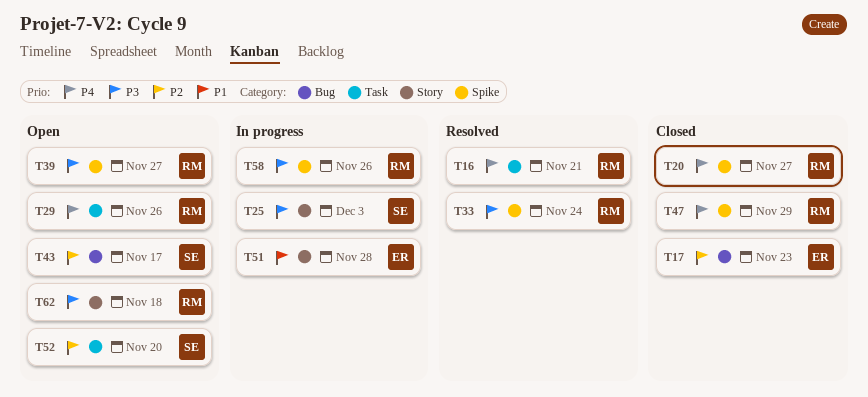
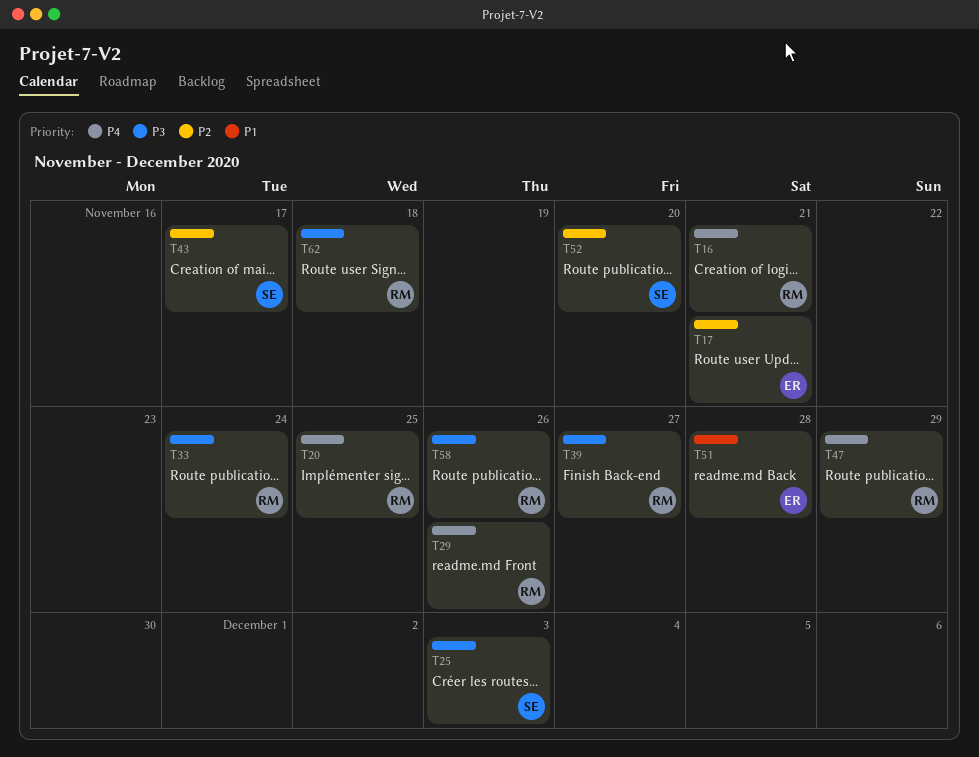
T17, due: Nov 23 -> Nov 21
T20, due: Nov 27 -> Nov 25

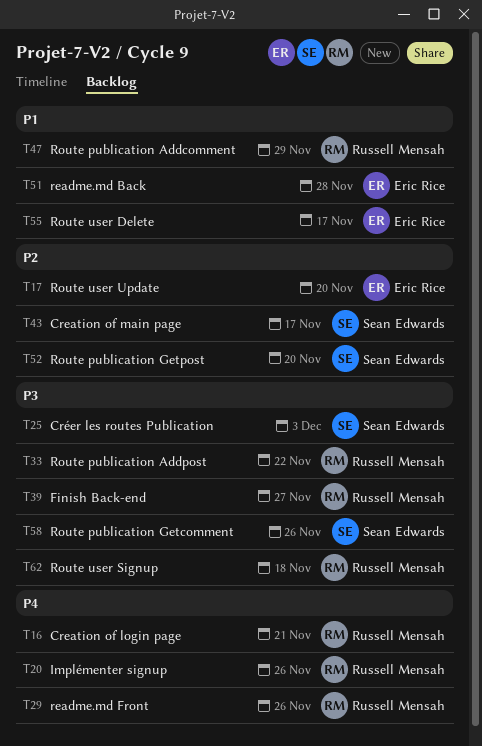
T17, due: Nov 21 -> Nov 20
T20, due: Nov 25 -> Nov 26
T33, due: Nov 24 -> Nov 22
T47, priority: P4 -> P1
T55: none -> present
T58, owner: Russell Mensah -> Sean Edwards

